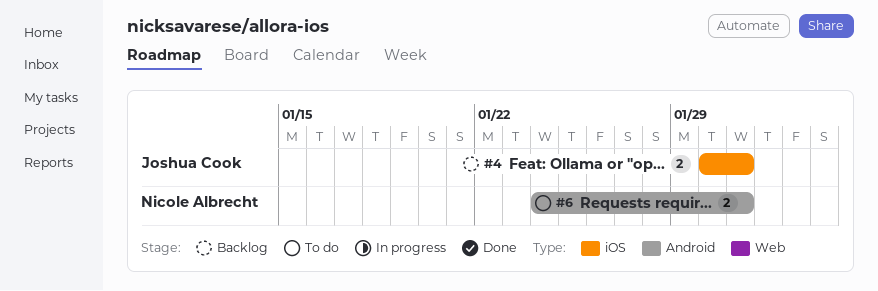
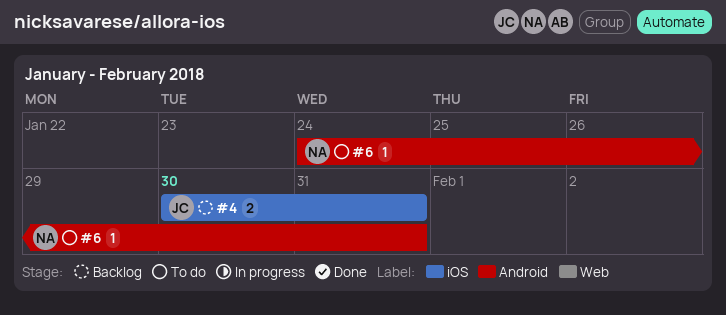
#6, estimate: 2 -> 1

